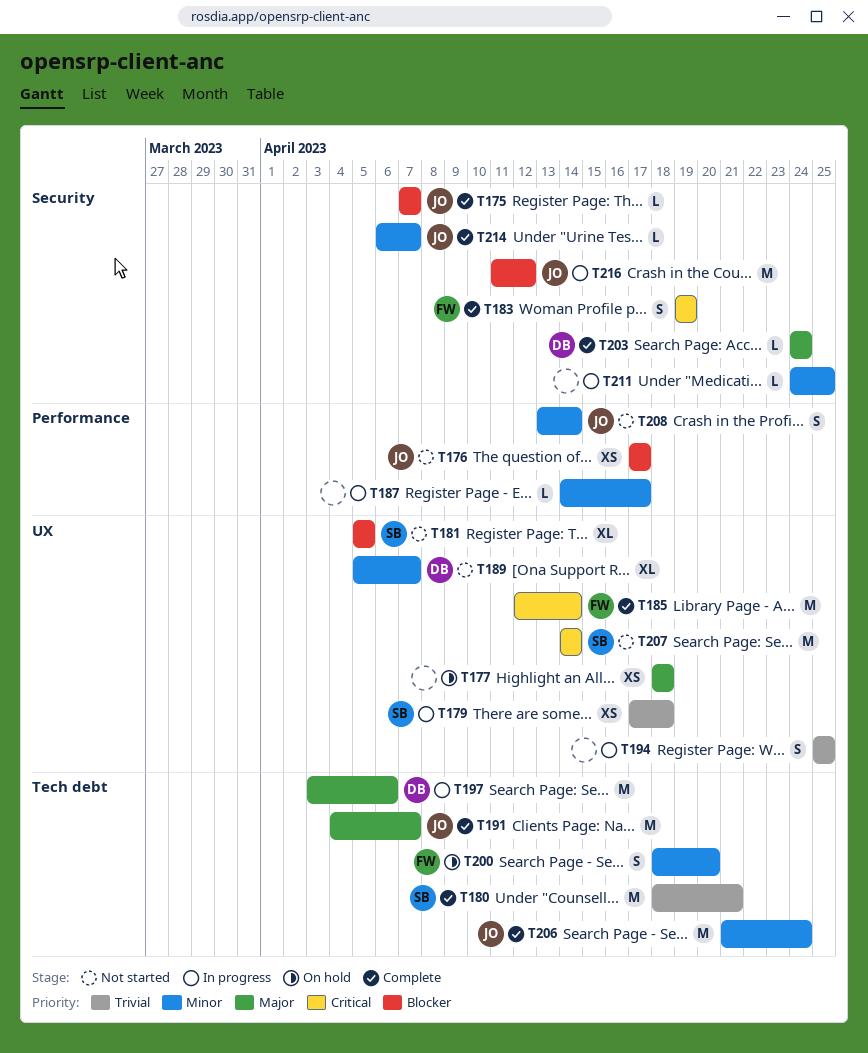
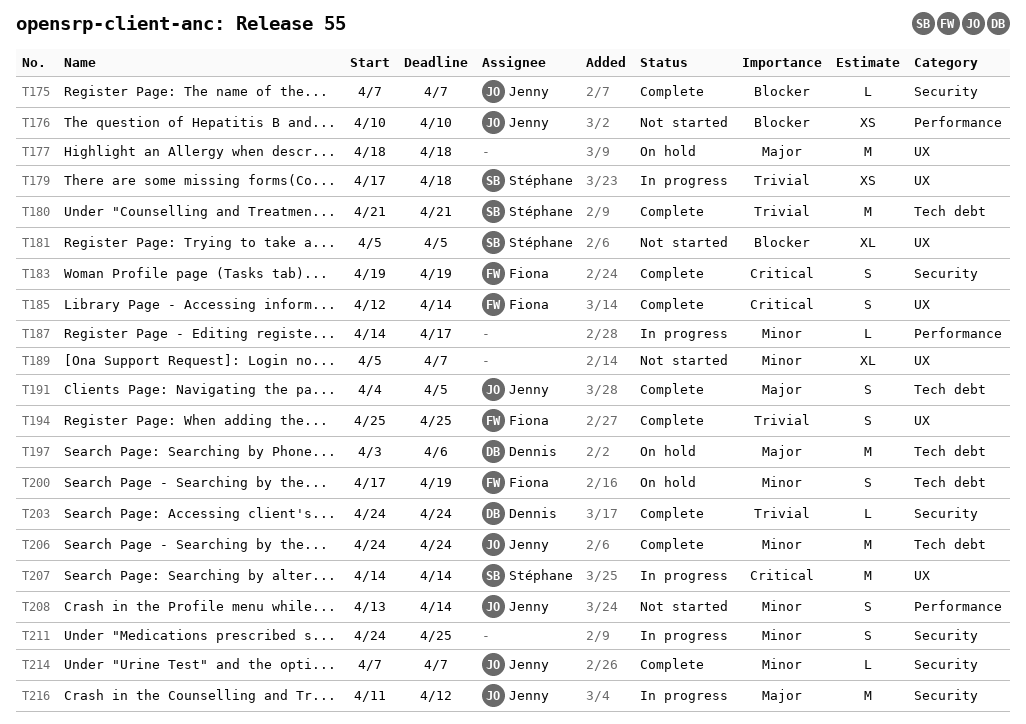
T176, start: Apr 17 -> Apr 10
T176, due: Apr 17 -> Apr 10
T177, estimate: XS -> M
T180, start: Apr 18 -> Apr 21
T185, estimate: M -> S
T189, owner: Dennis -> none
T191, estimate: M -> S
T191, due: Apr 7 -> Apr 5
T194, status: In progress -> Complete
T194, owner: none -> Fiona
T197, status: In progress -> On hold
T200, start: Apr 18 -> Apr 17
T200, due: Apr 20 -> Apr 19
T203, priority: Major -> Trivial
T206, start: Apr 21 -> Apr 24
T207, status: Not started -> In progress
T211, estimate: L -> S
T214, start: Apr 6 -> Apr 7
T216, priority: Blocker -> Major

